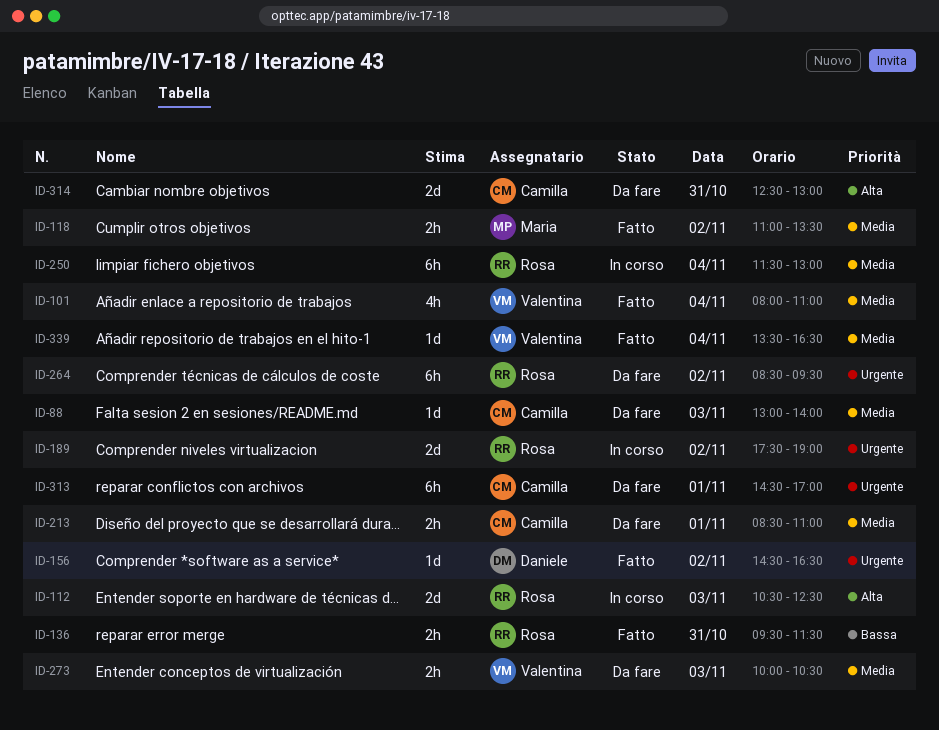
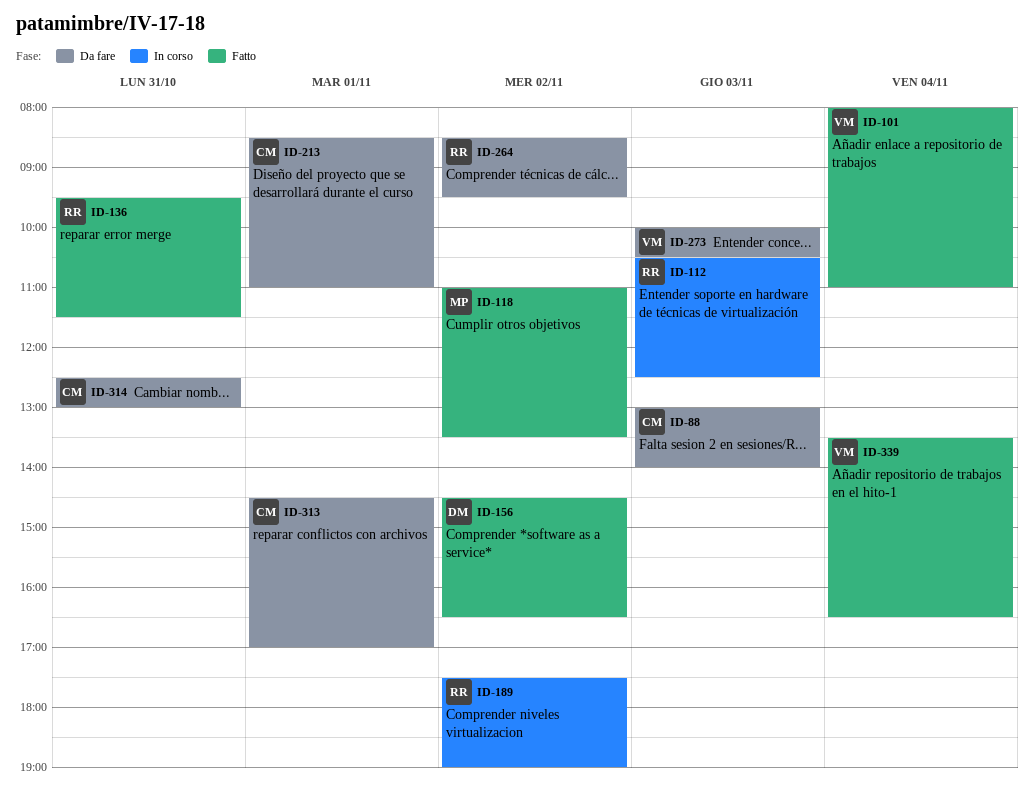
ID-250: present -> none

